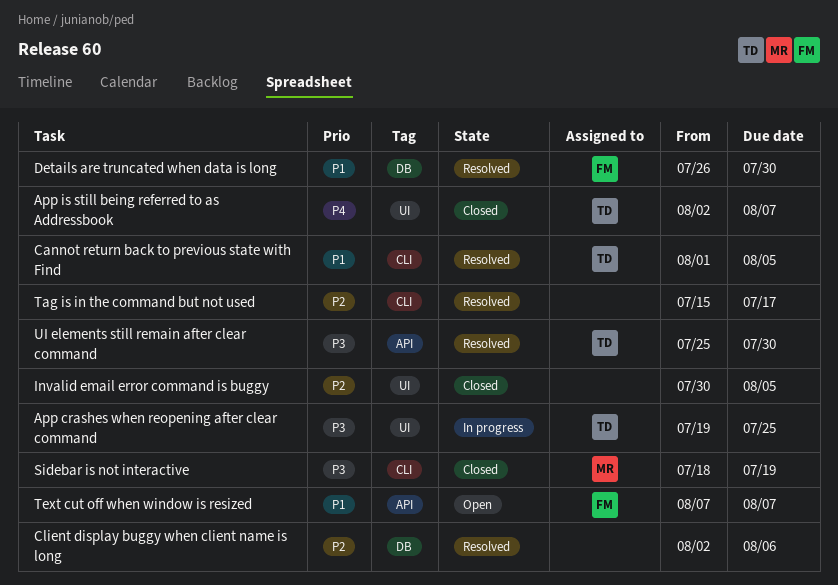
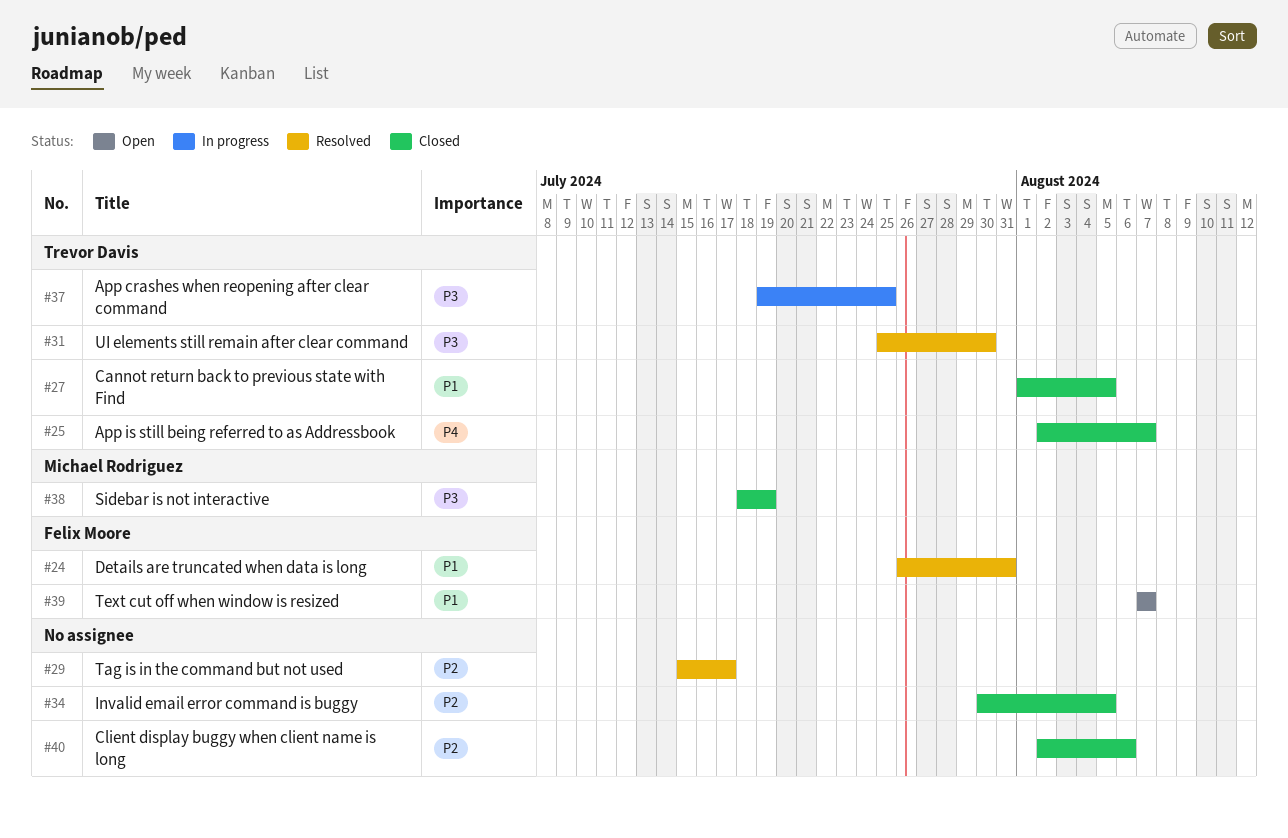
Cannot return back to previous state with Find, status: Resolved -> Closed
Client display buggy when client name is long, status: Resolved -> Closed
Details are truncated when data is long, due: Jul 30 -> Jul 31

